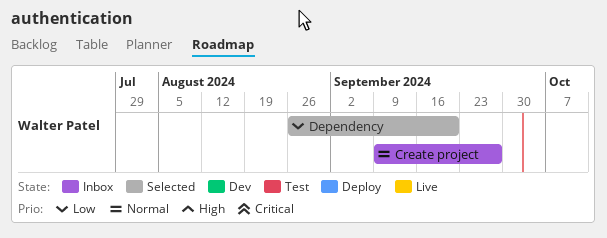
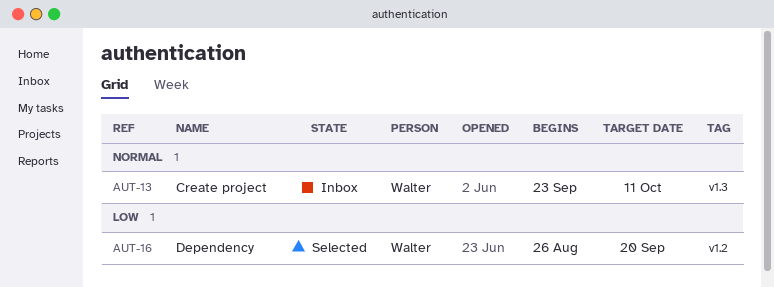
Create project, start: Sep 9 -> Sep 23
Create project, due: Sep 27 -> Oct 11

